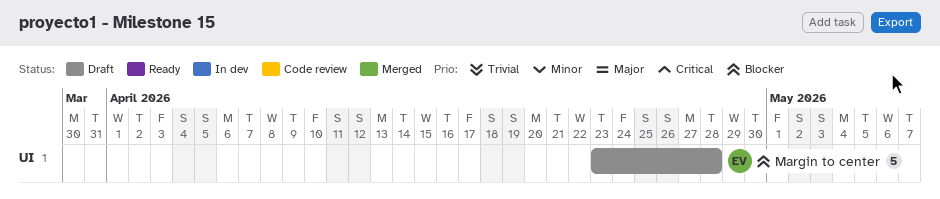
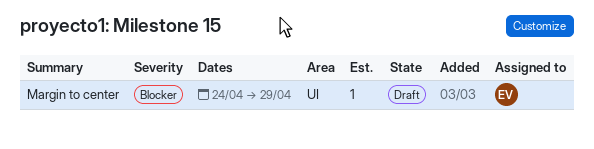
Margin to center, estimate: 5 -> 1
Margin to center, start: Apr 23 -> Apr 24
Margin to center, due: Apr 28 -> Apr 29

